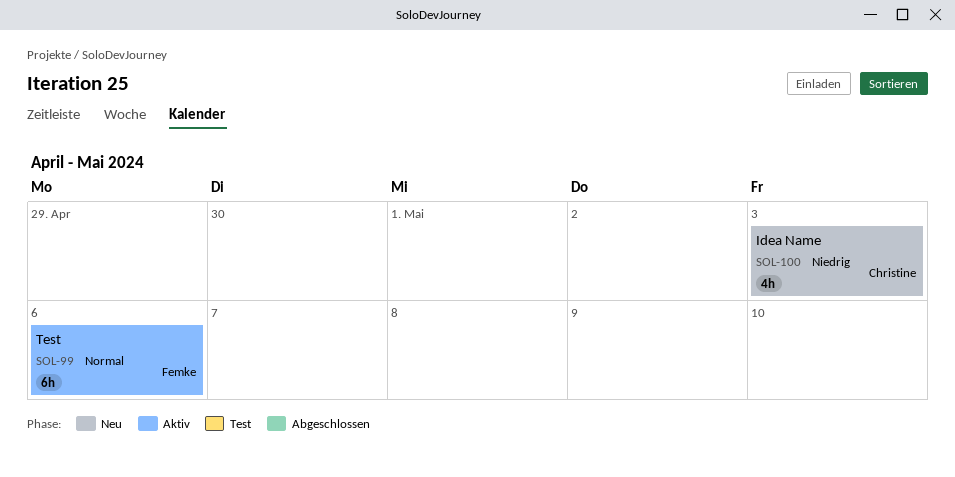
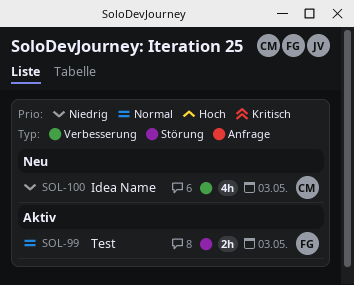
SOL-99, estimate: 6h -> 2h
SOL-99, due: May 6 -> May 3

